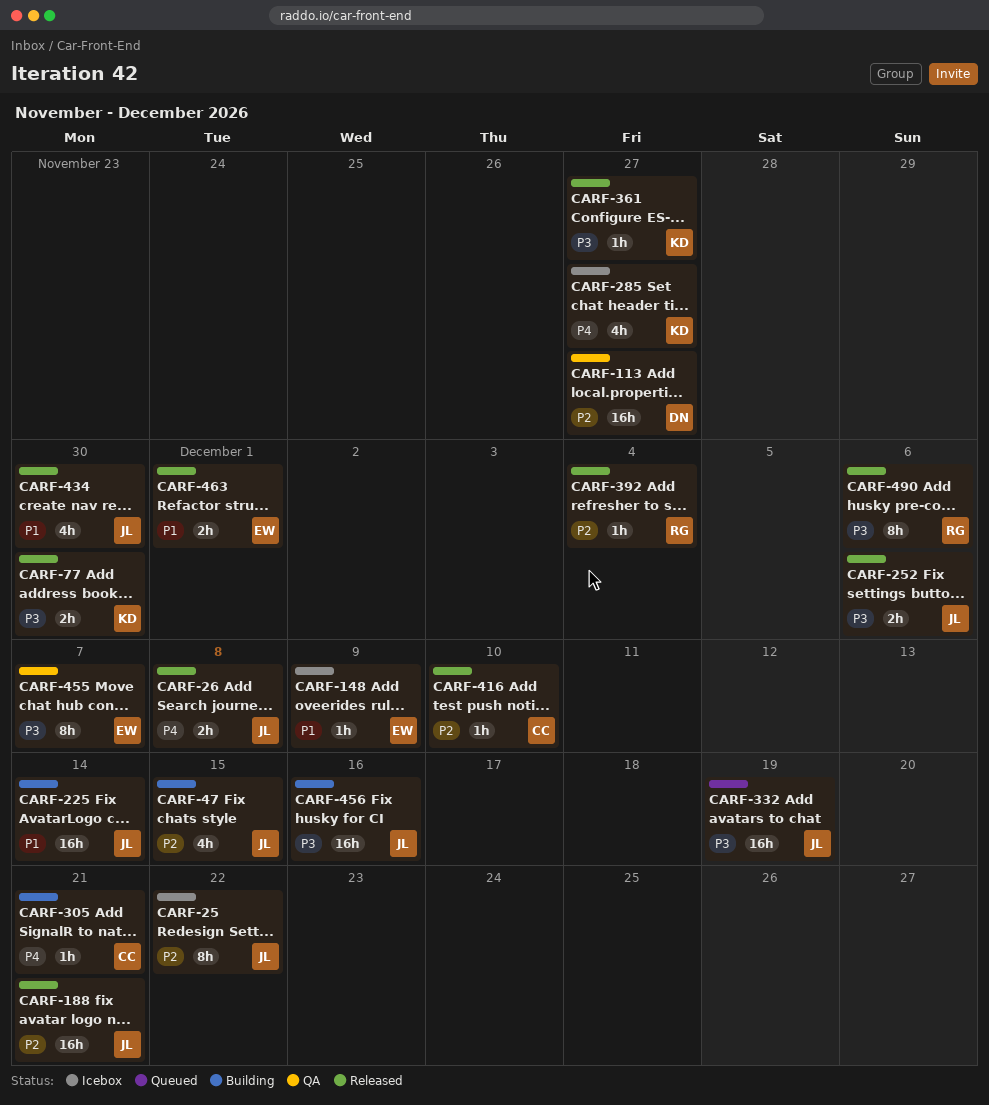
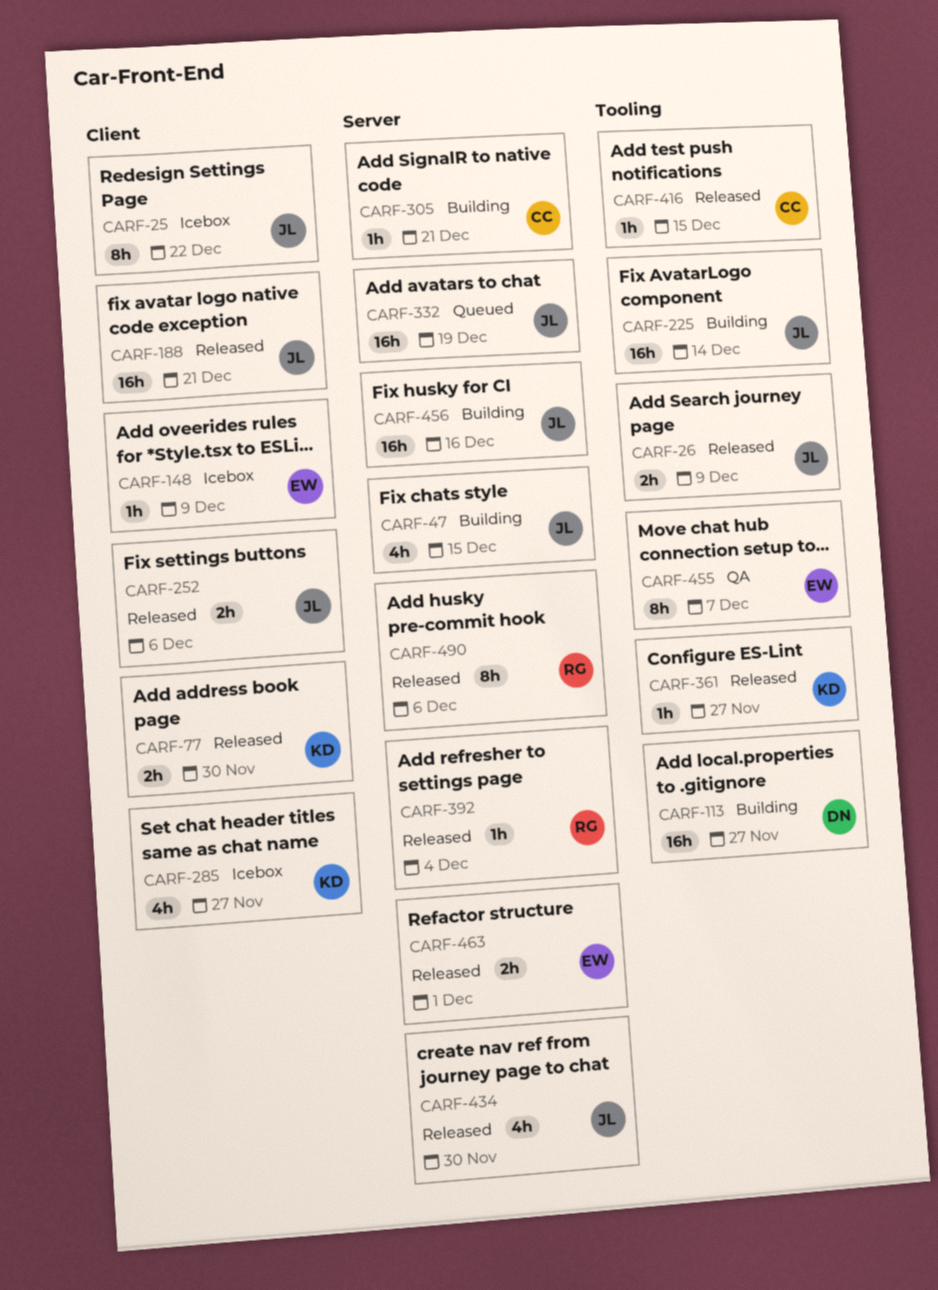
CARF-26, due: Dec 8 -> Dec 9
CARF-113, status: QA -> Building
CARF-416, due: Dec 10 -> Dec 15

